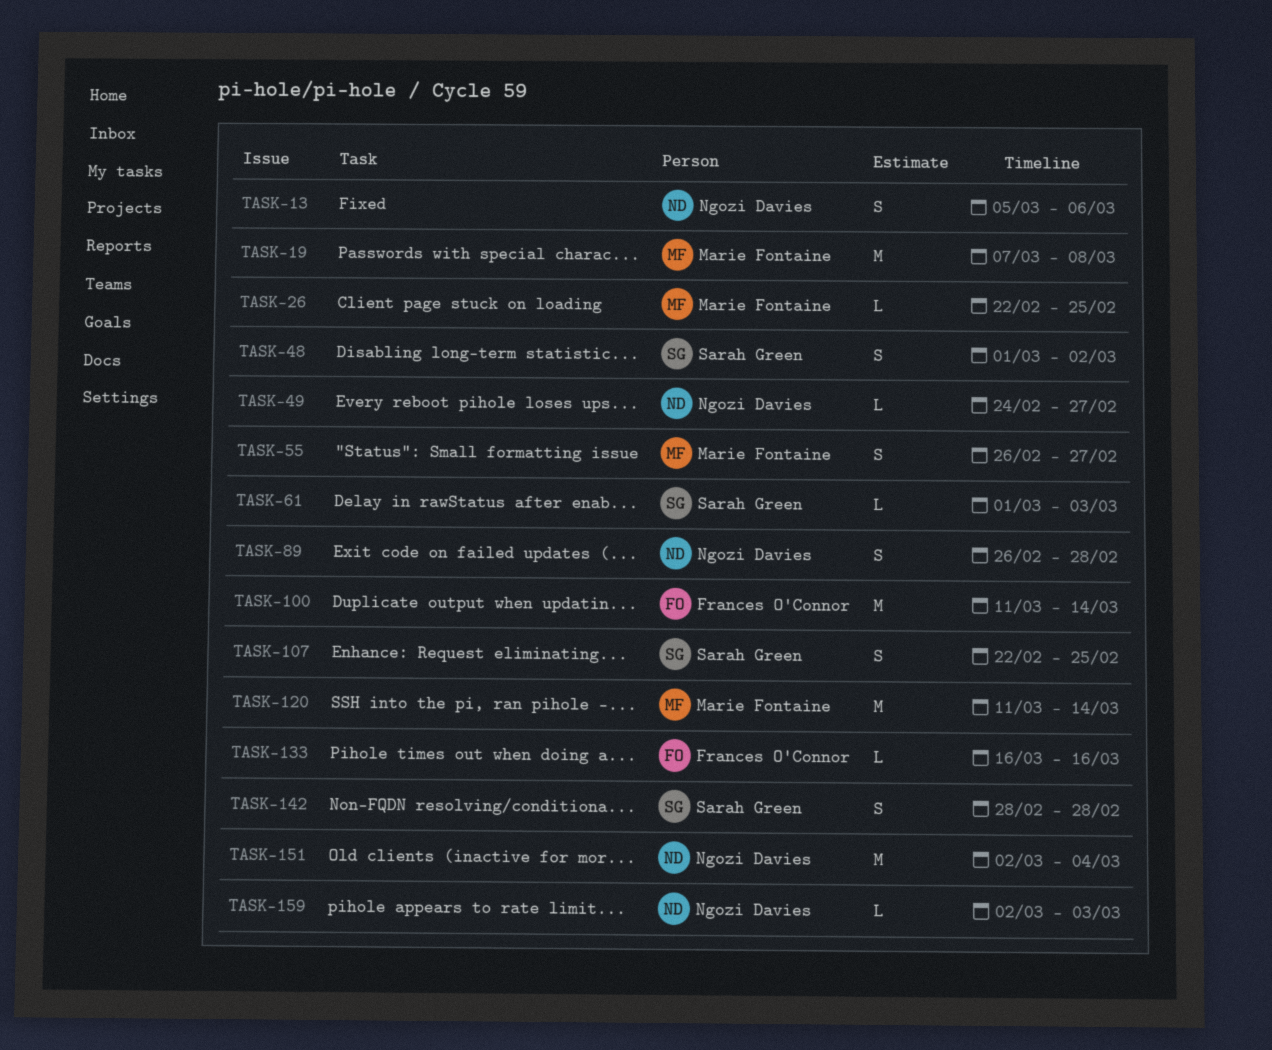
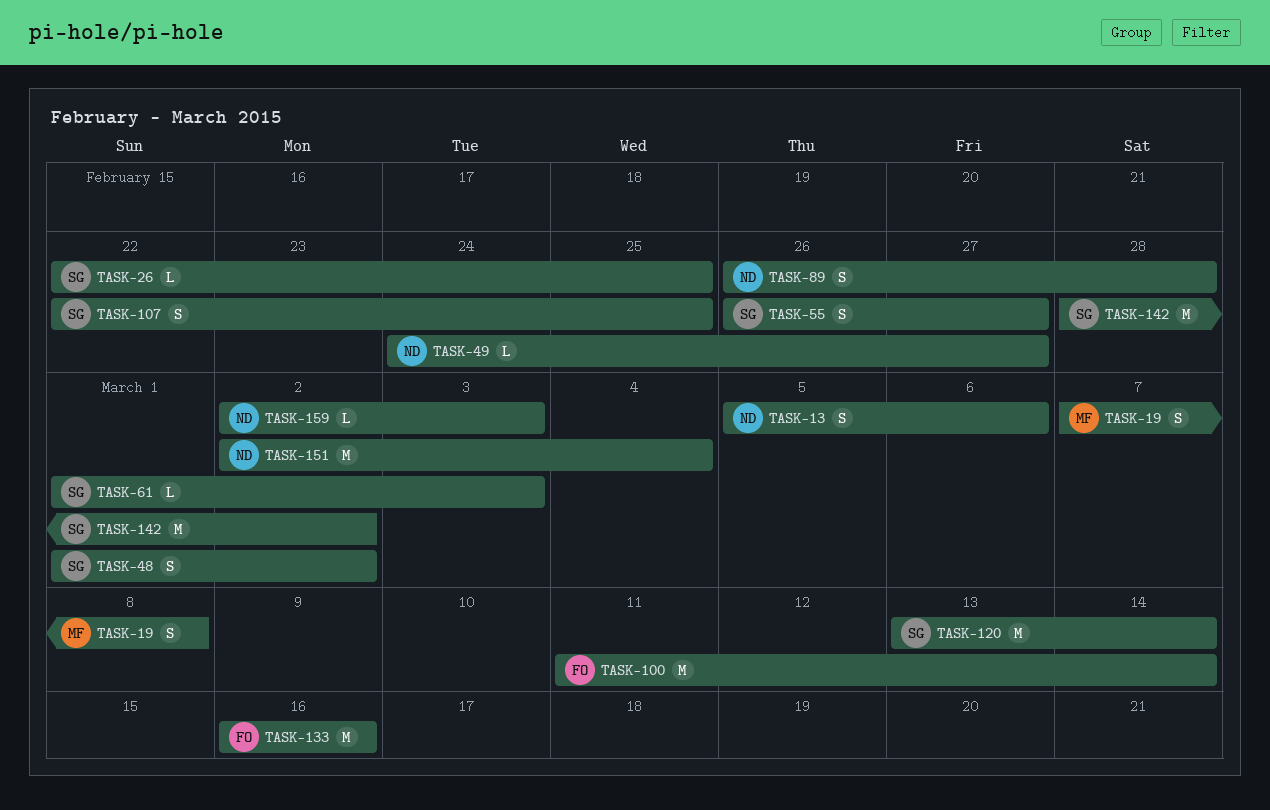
TASK-19, estimate: M -> S
TASK-26, owner: Marie Fontaine -> Sarah Green
TASK-55, owner: Marie Fontaine -> Sarah Green
TASK-120, owner: Marie Fontaine -> Sarah Green
TASK-120, start: Mar 11 -> Mar 13
TASK-133, estimate: L -> M
TASK-142, estimate: S -> M
TASK-142, due: Feb 28 -> Mar 2

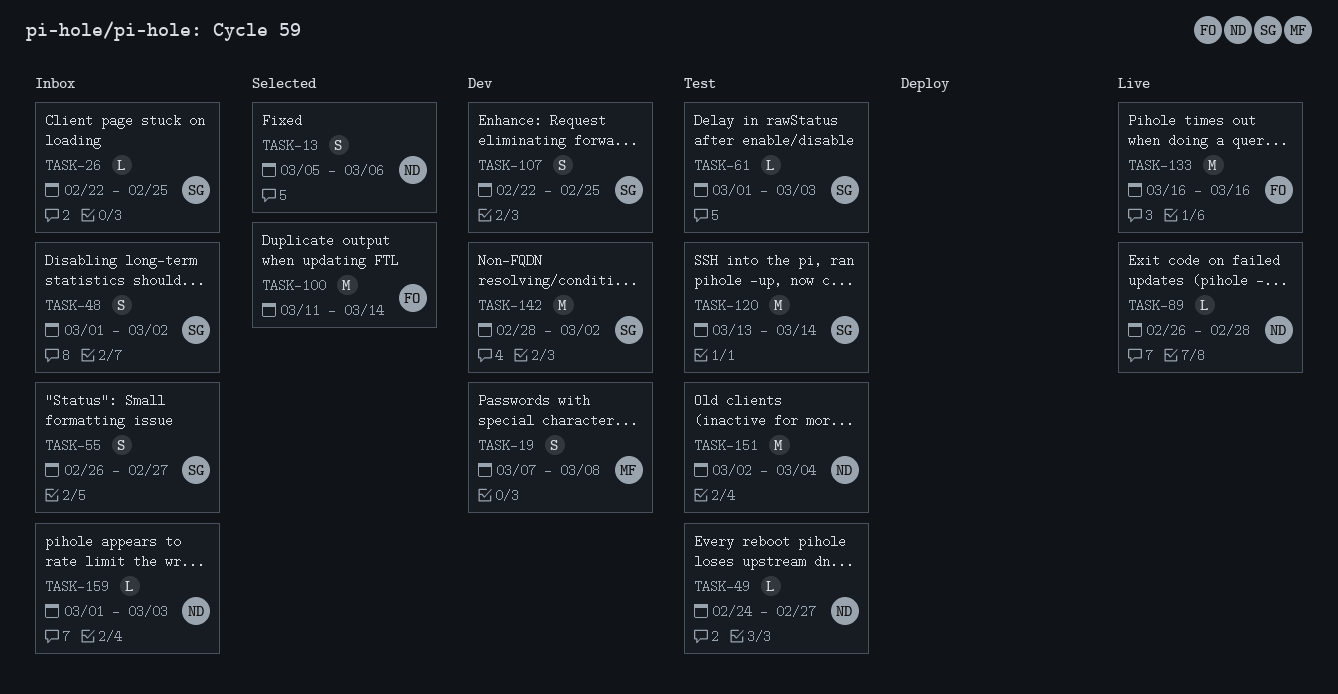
TASK-89, estimate: S -> L
TASK-159, start: Mar 2 -> Mar 1

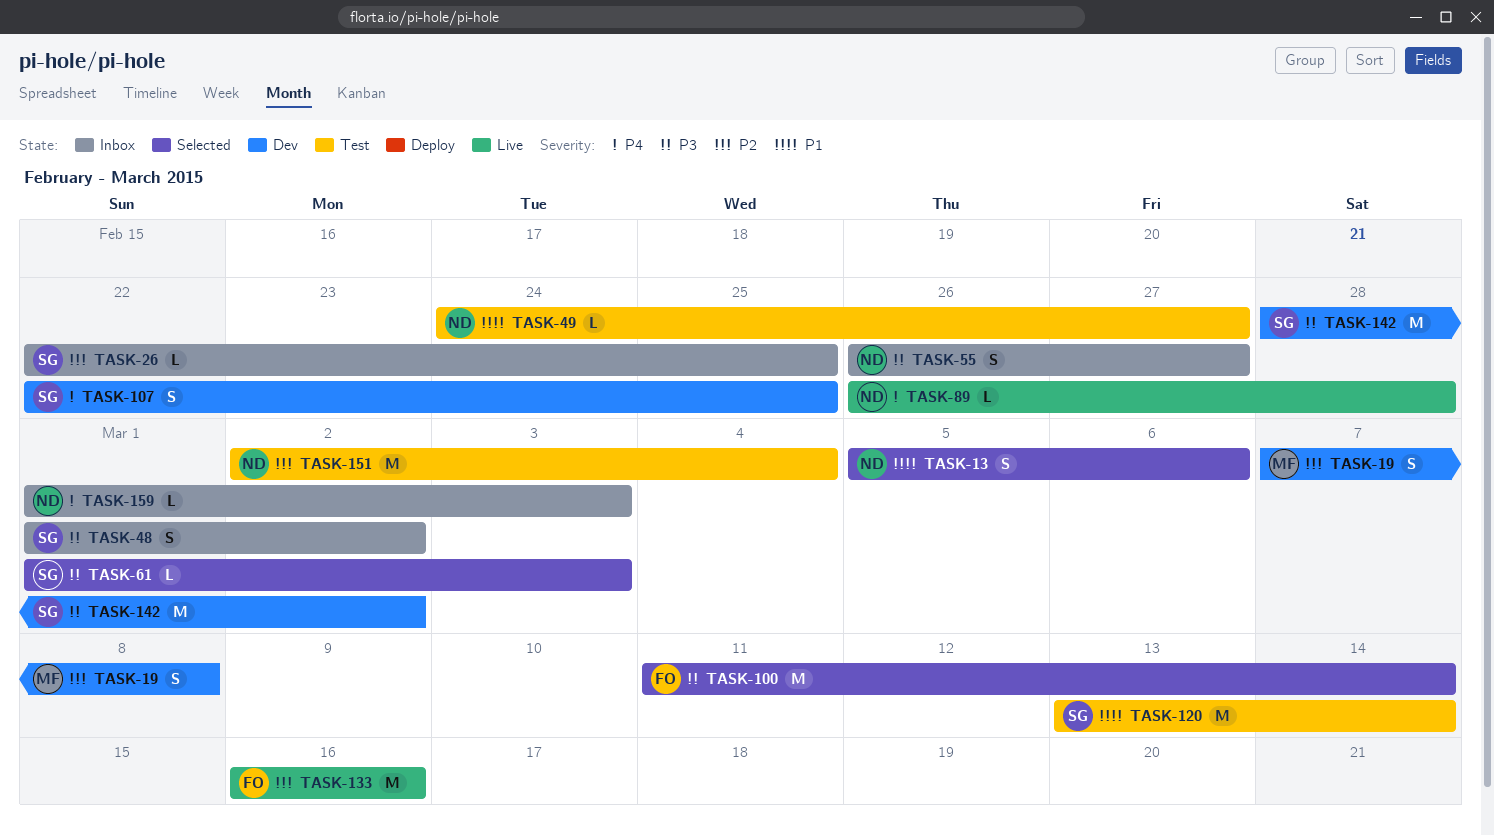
TASK-55, owner: SG -> ND
TASK-61, status: Test -> Selected

